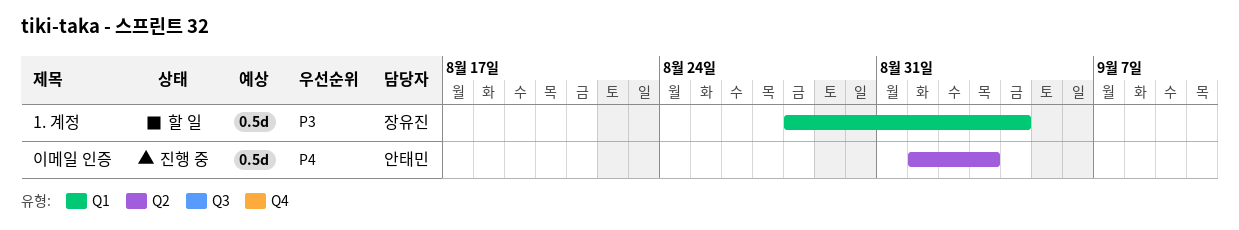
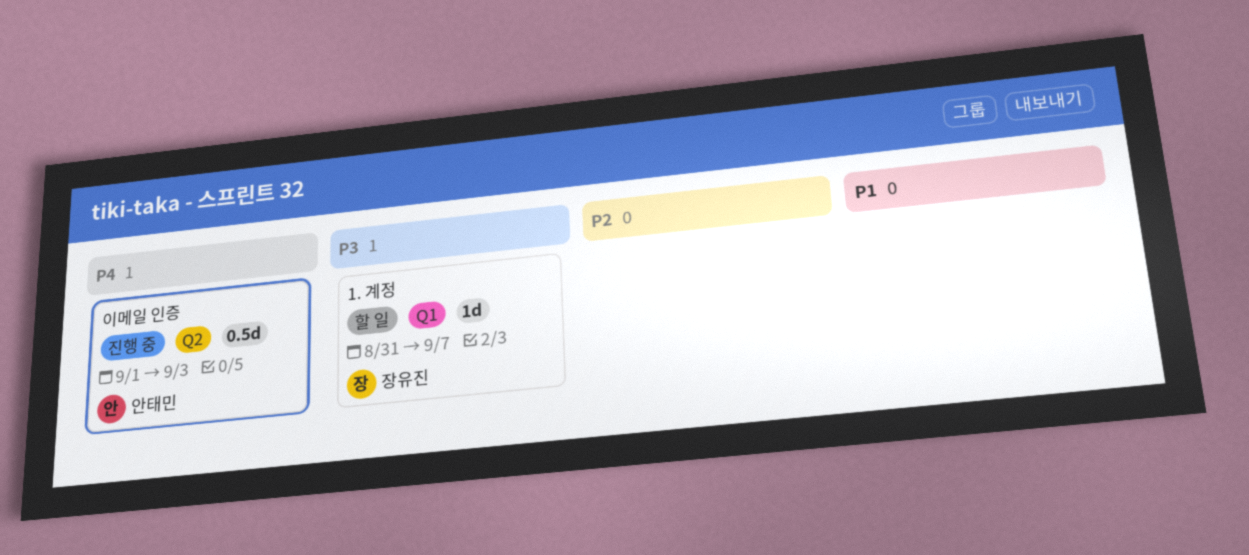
1. 계정, estimate: 0.5d -> 1d
1. 계정, start: Aug 28 -> Aug 31
1. 계정, due: Sep 4 -> Sep 7

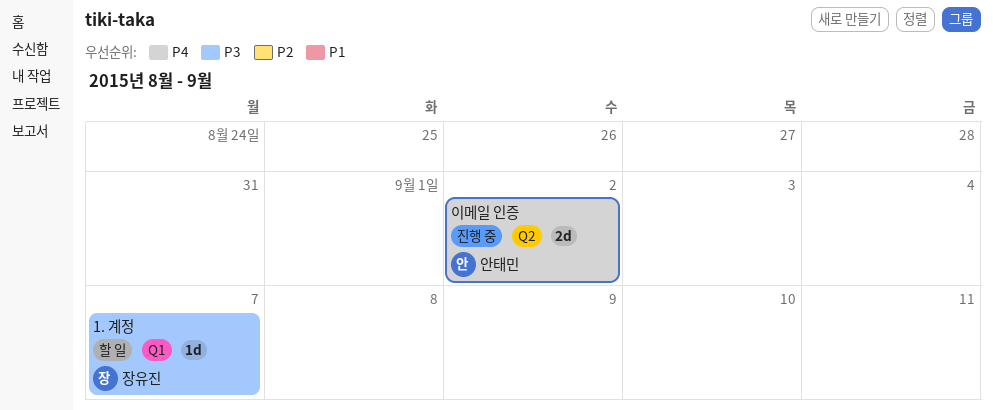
이메일 인증, estimate: 0.5d -> 2d
이메일 인증, due: Sep 3 -> Sep 2

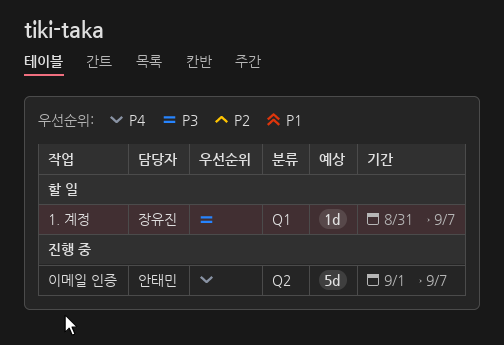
이메일 인증, estimate: 2d -> 5d
이메일 인증, due: Sep 2 -> Sep 7

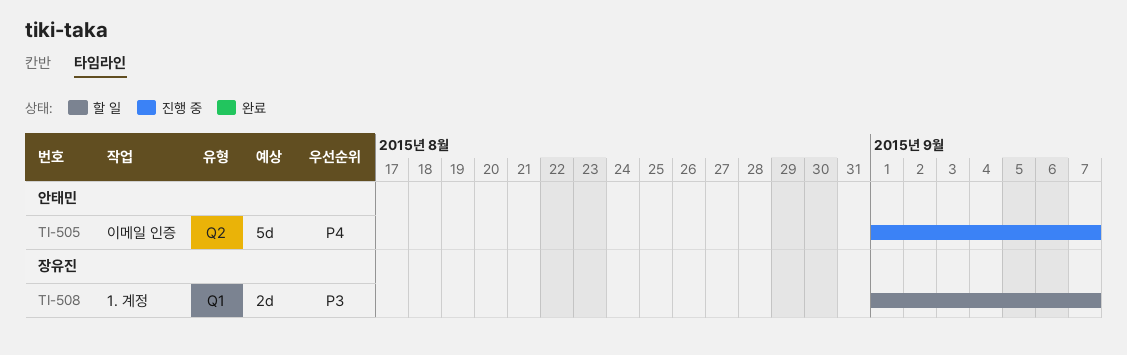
1. 계정, estimate: 1d -> 2d
1. 계정, start: Aug 31 -> Sep 1

